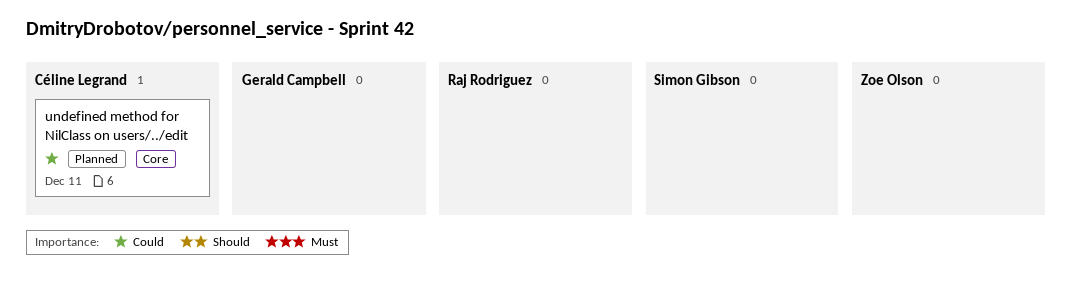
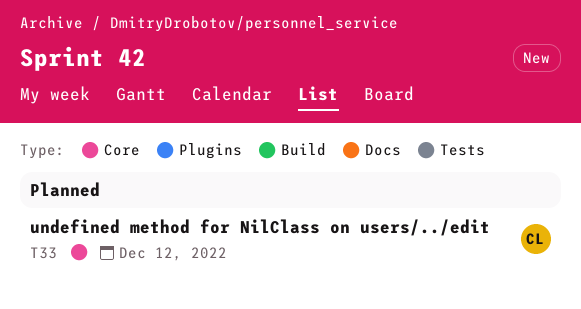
undefined method for NilClass on users/../edit, due: Dec 11 -> Dec 12

